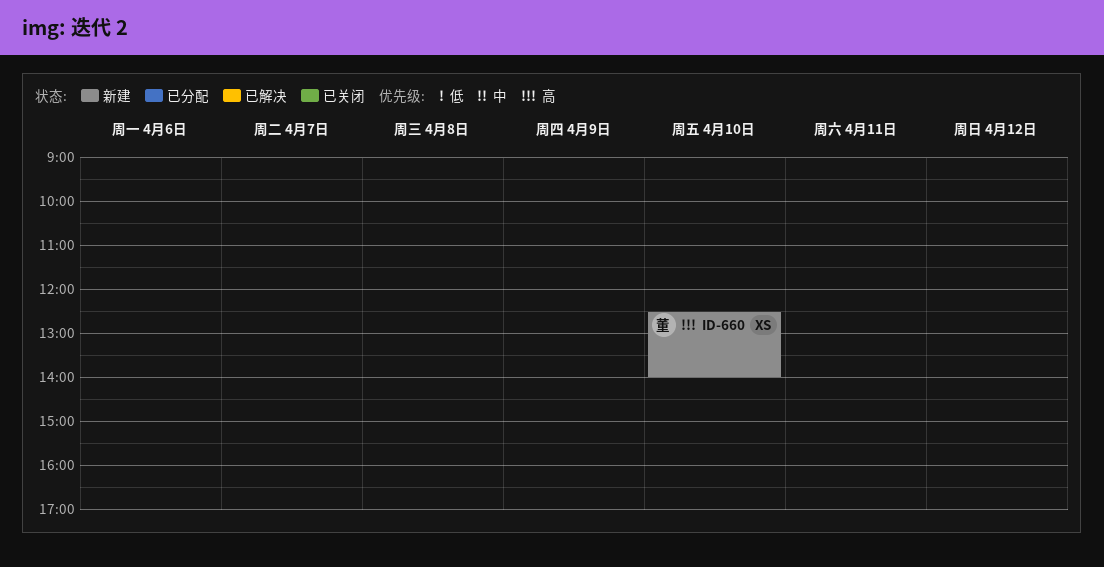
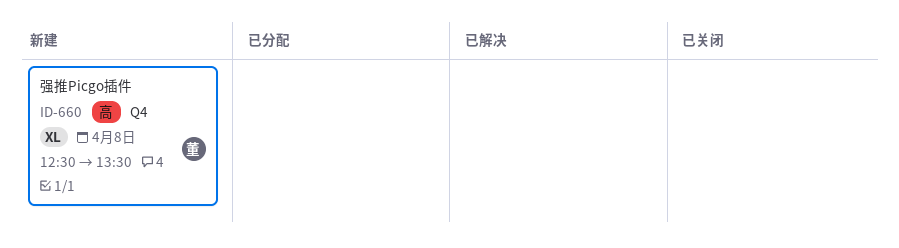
ID-660, estimate: XS -> XL
ID-660, day: Apr 10 -> Apr 8
ID-660, ends: 14:00 -> 13:30

